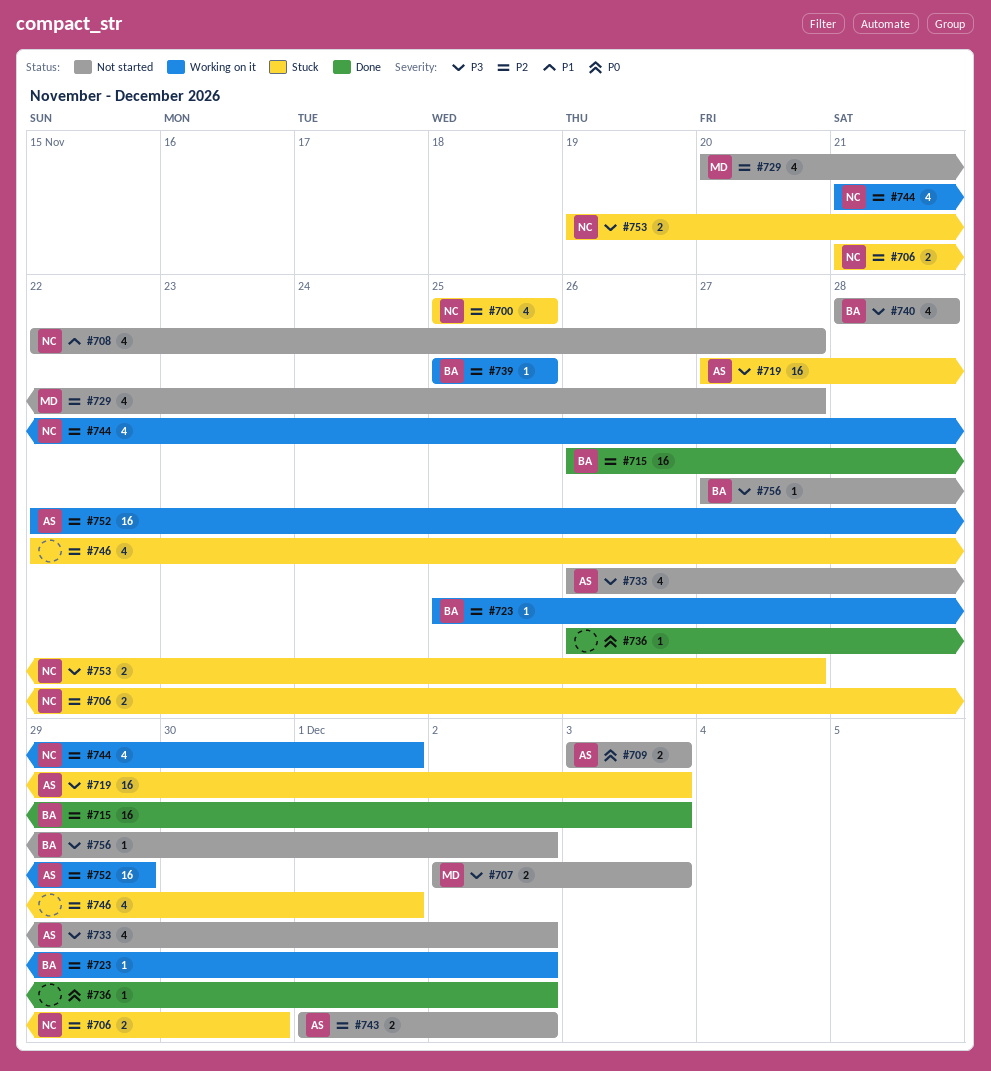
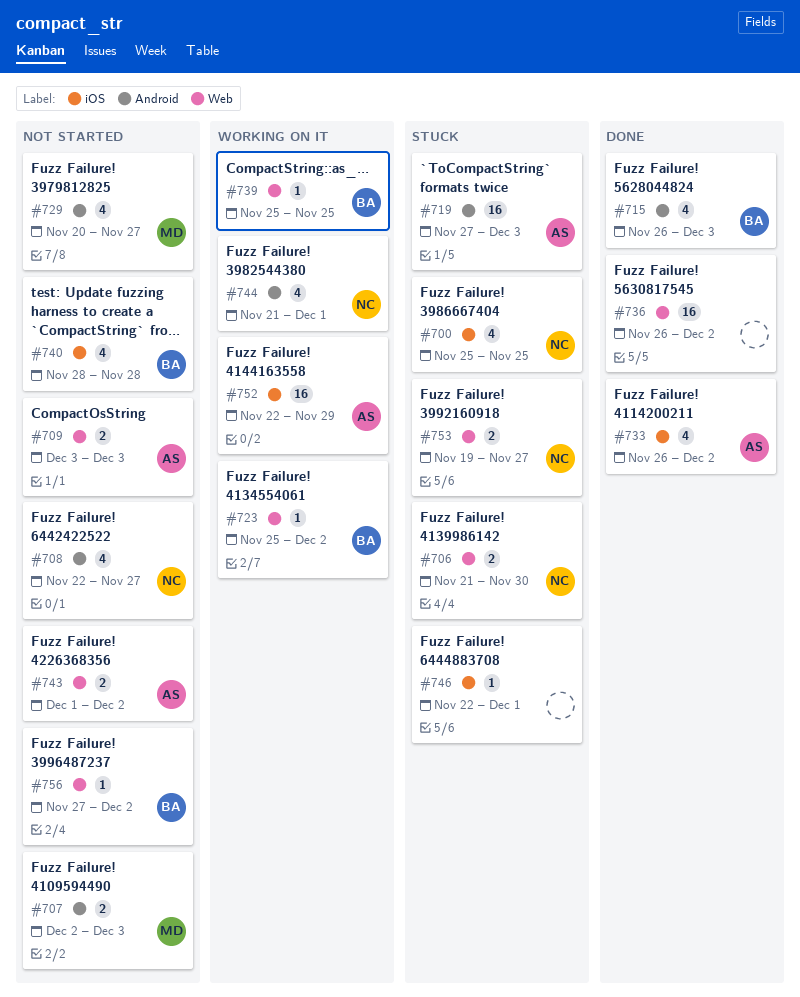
#715, estimate: 16 -> 4
#733, status: Not started -> Done
#736, estimate: 1 -> 16
#746, estimate: 4 -> 1

